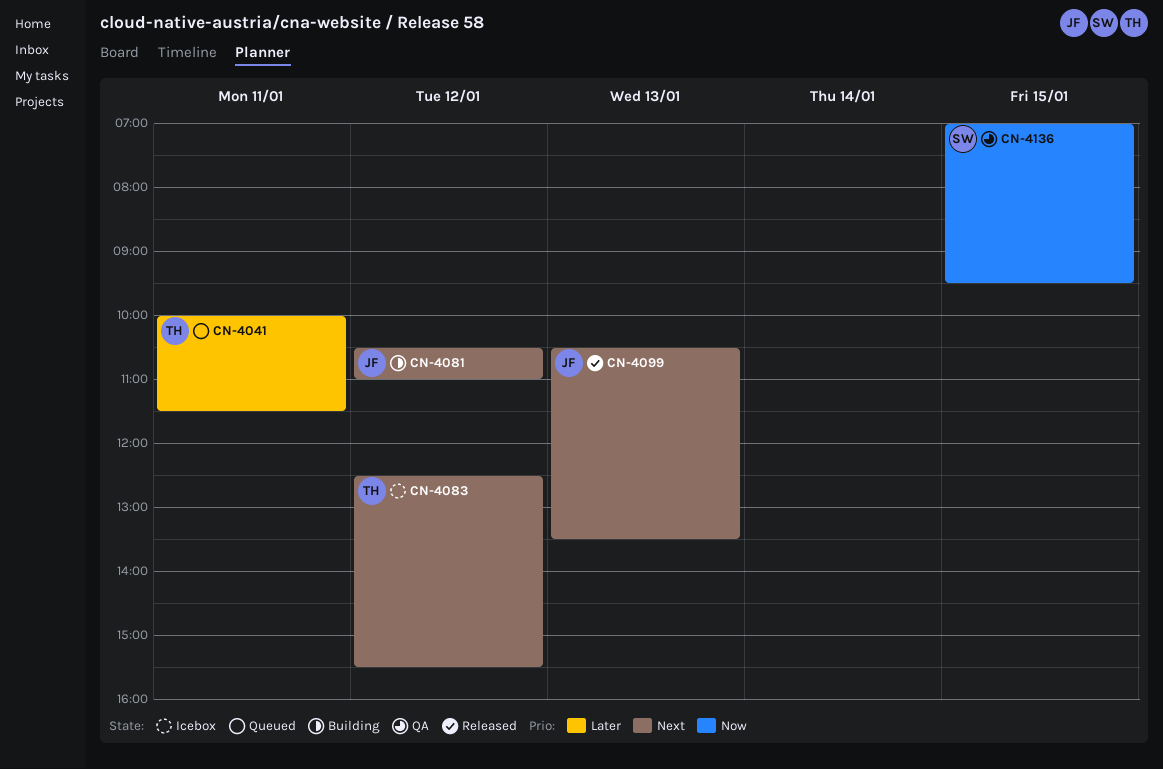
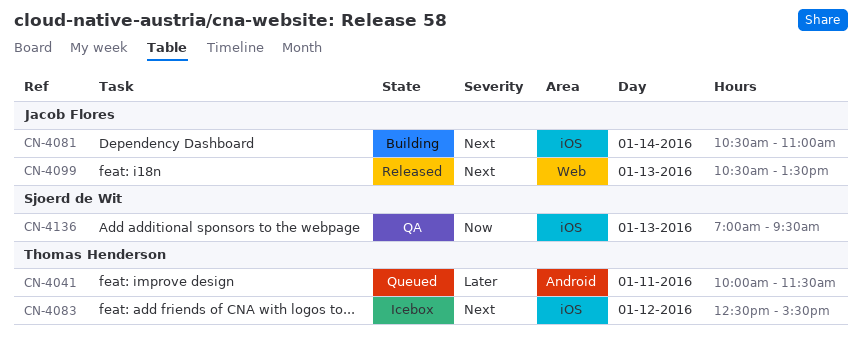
CN-4081, day: Jan 12 -> Jan 14
CN-4136, day: Jan 15 -> Jan 13

